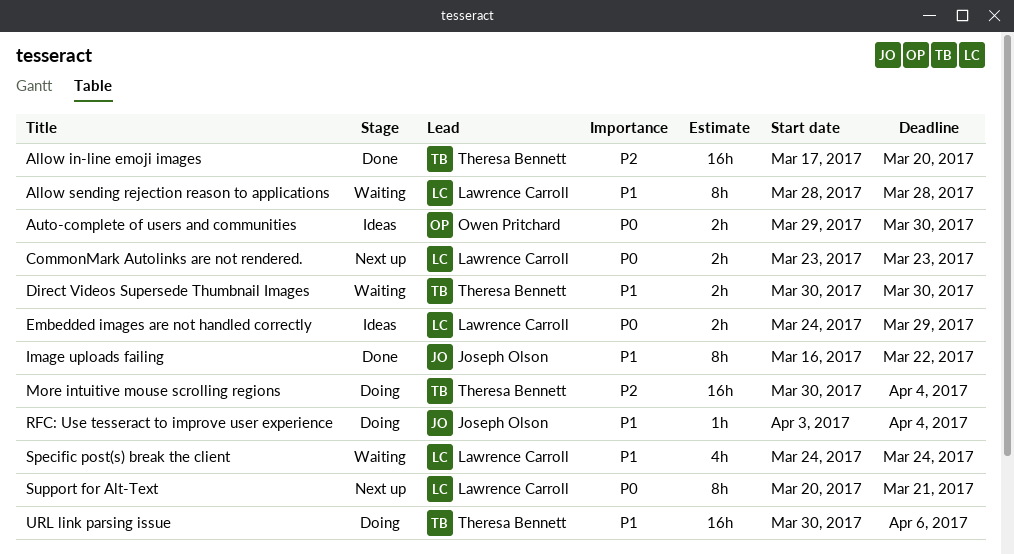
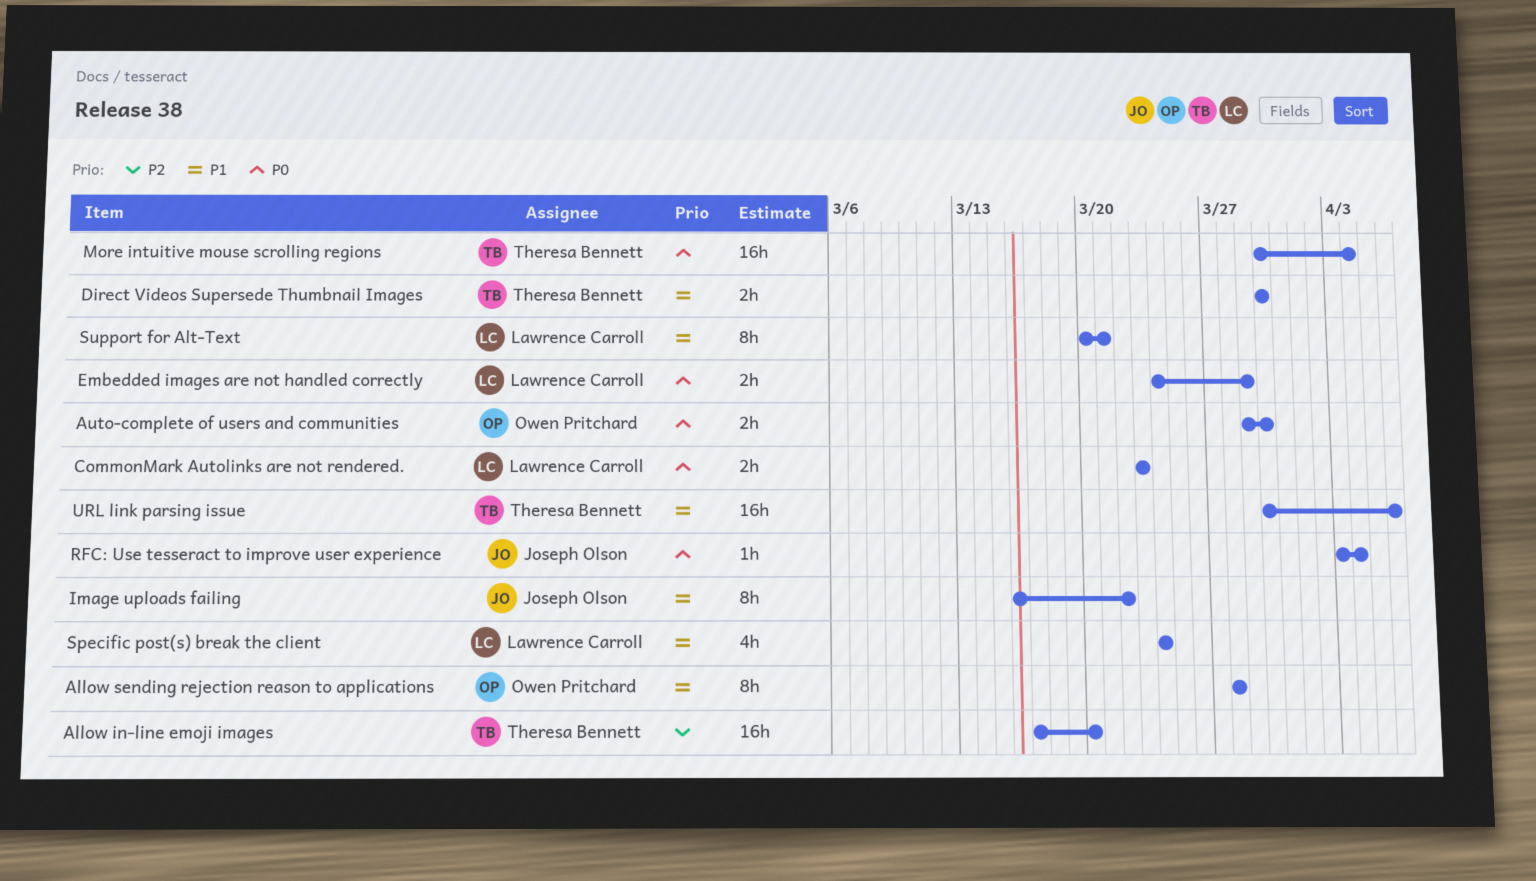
Allow sending rejection reason to applications, owner: Lawrence Carroll -> Owen Pritchard
More intuitive mouse scrolling regions, priority: P2 -> P0
RFC: Use tesseract to improve user experience, priority: P1 -> P0
Support for Alt-Text, priority: P0 -> P1

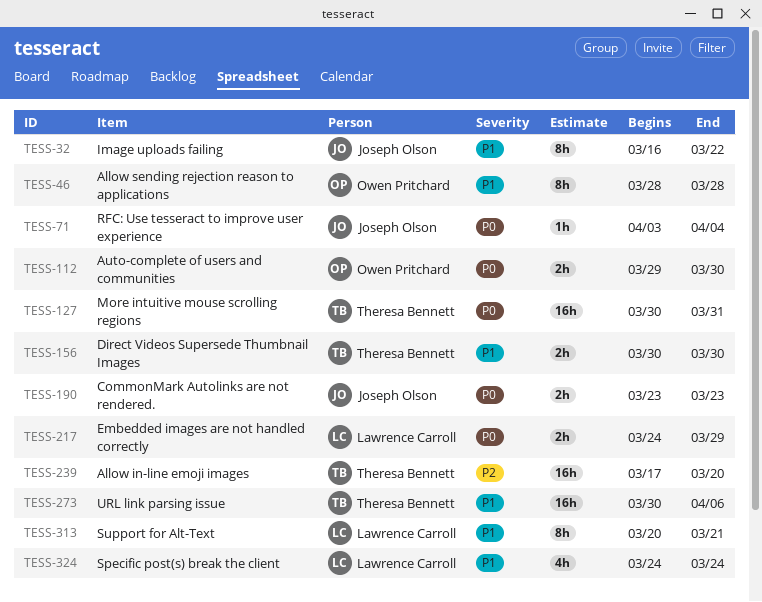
CommonMark Autolinks are not rendered., owner: Lawrence Carroll -> Joseph Olson
More intuitive mouse scrolling regions, due: Apr 4 -> Mar 31

